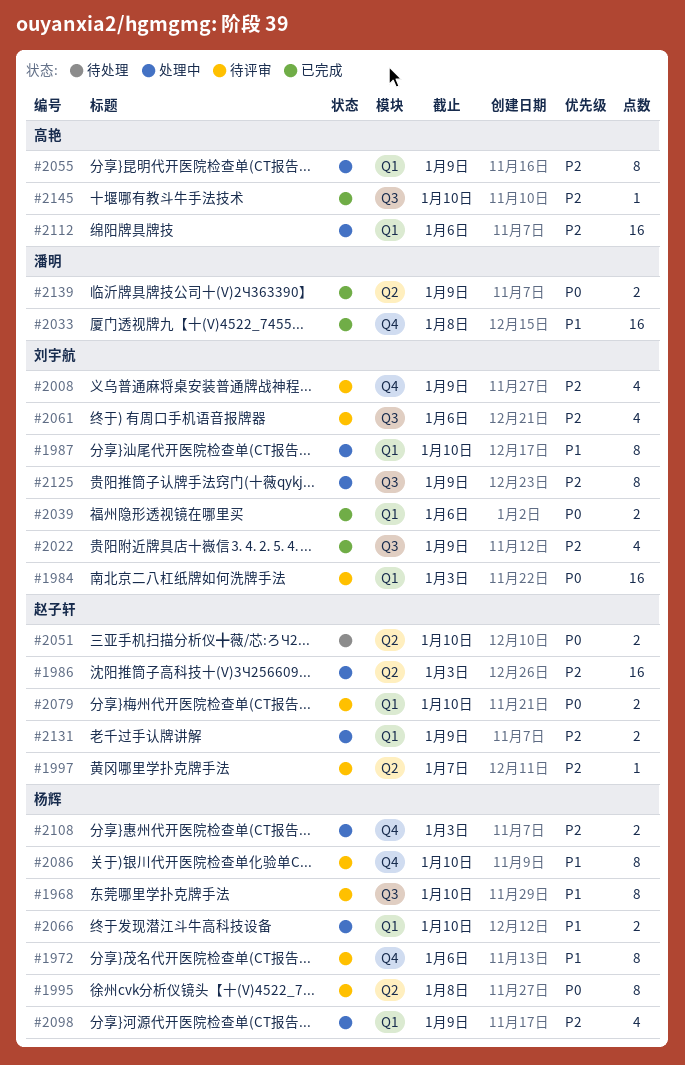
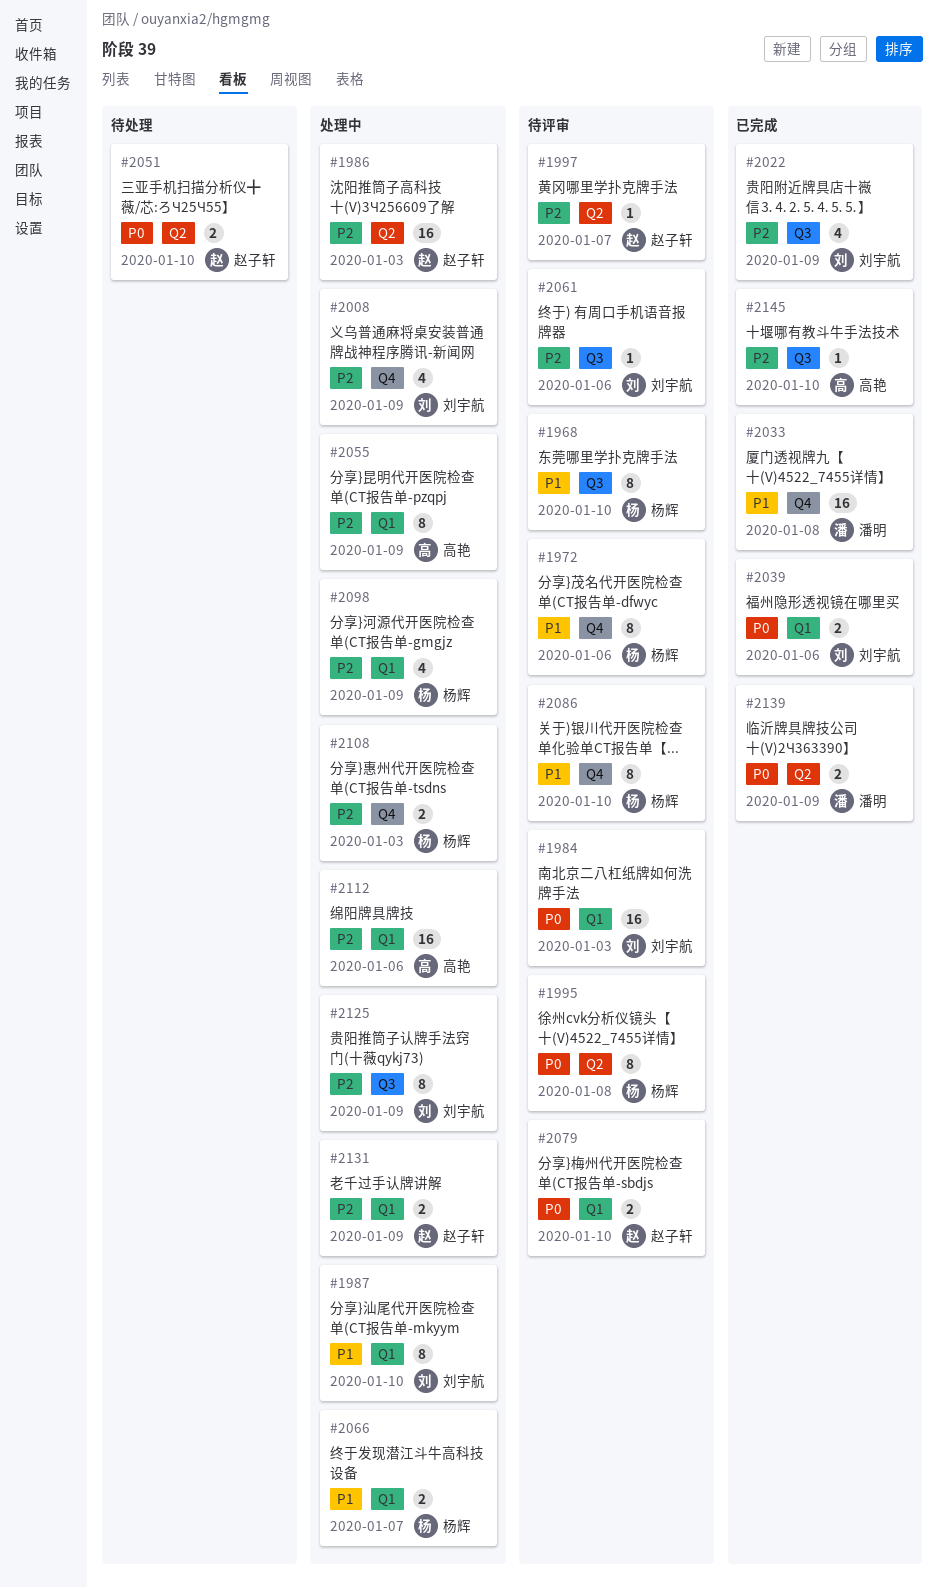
#2008, status: 待评审 -> 处理中
#2061, estimate: 4 -> 1
#2066, due: Jan 10 -> Jan 7

